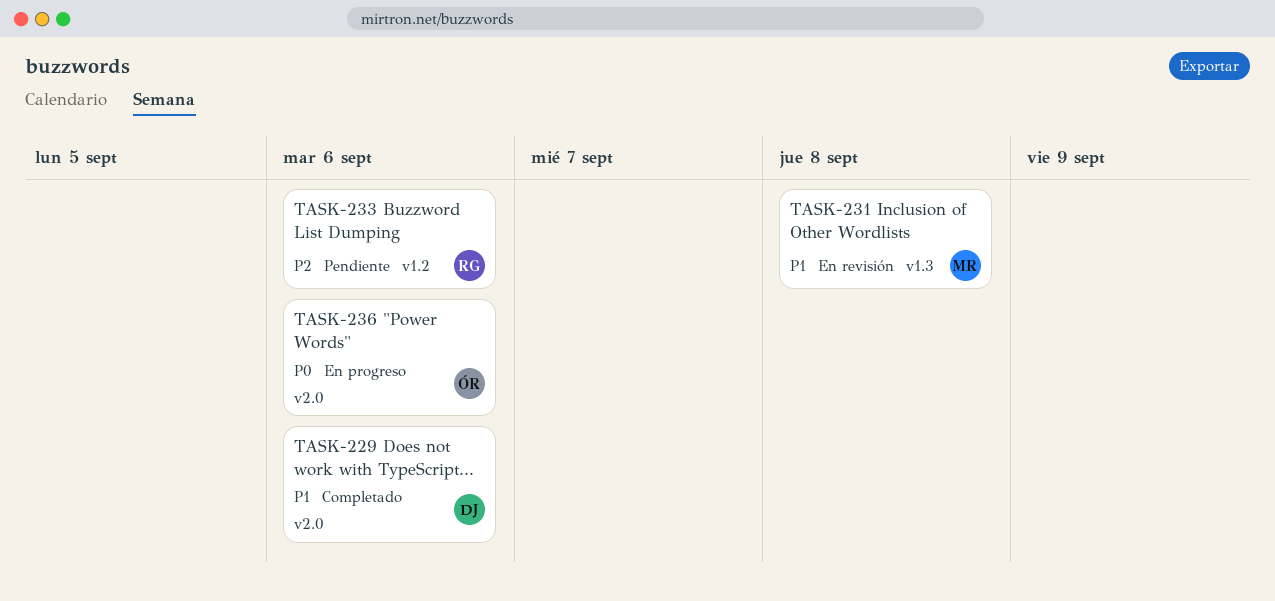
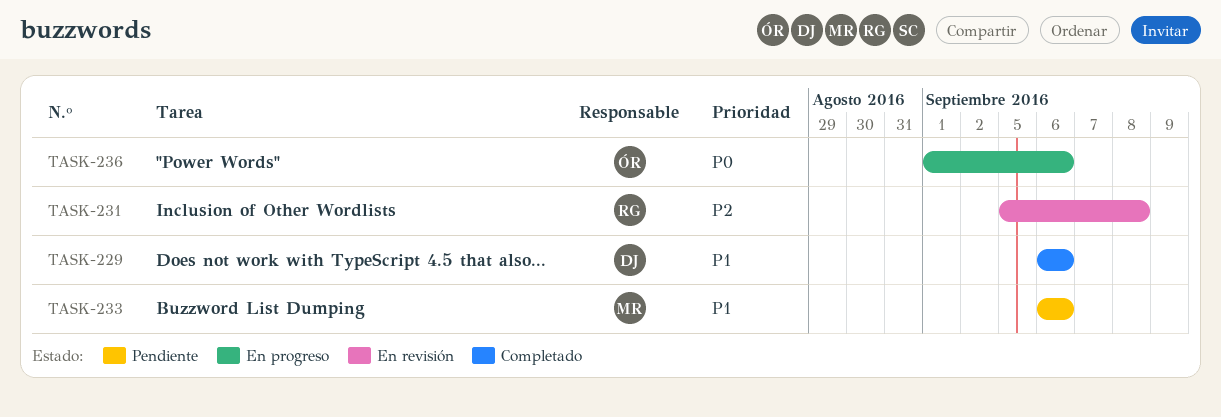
TASK-231, owner: MR -> RG
TASK-231, priority: P1 -> P2
TASK-233, owner: RG -> MR
TASK-233, priority: P2 -> P1

